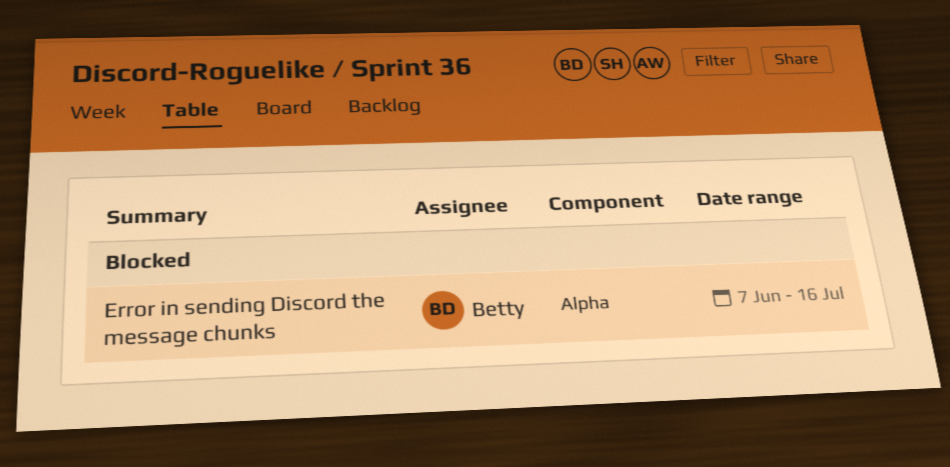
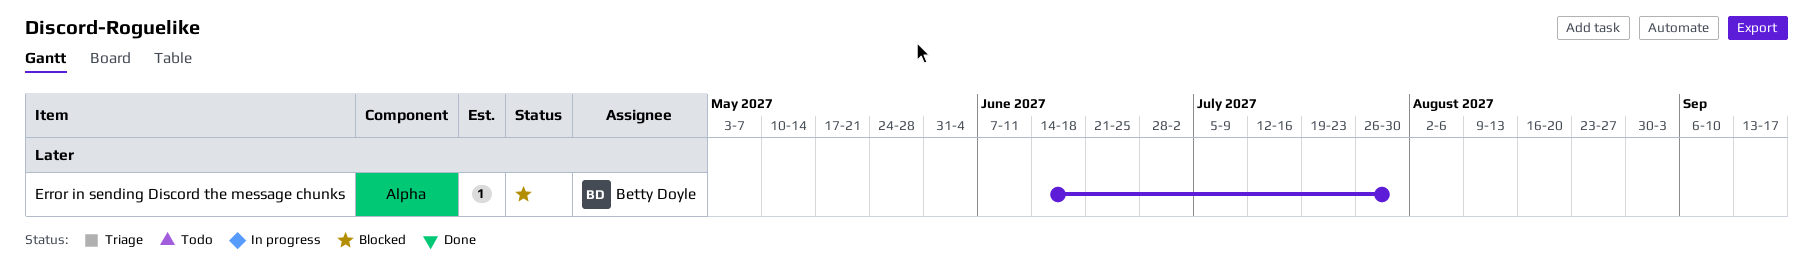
Error in sending Discord the message chunks, start: Jun 7 -> Jun 14
Error in sending Discord the message chunks, due: Jul 16 -> Jul 30

